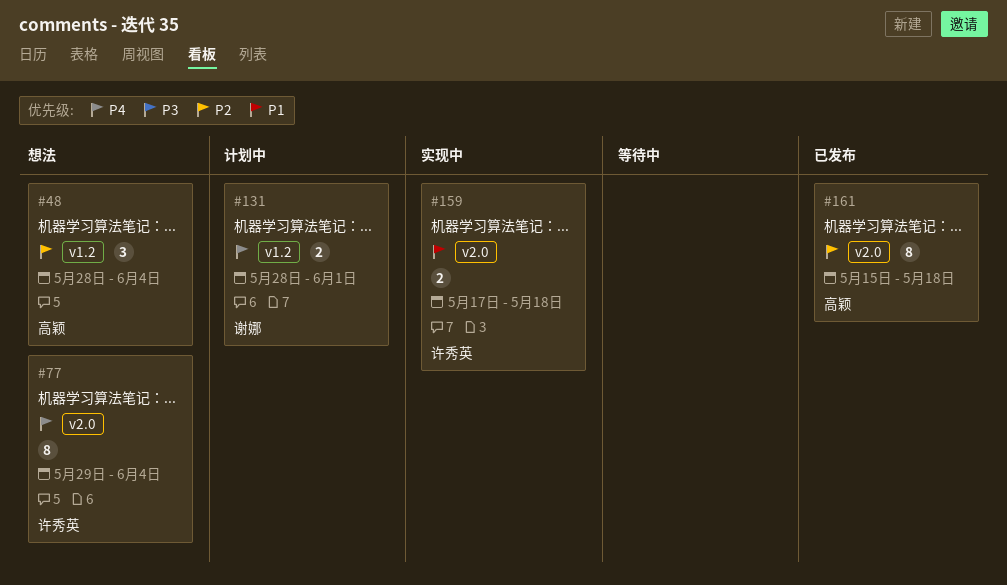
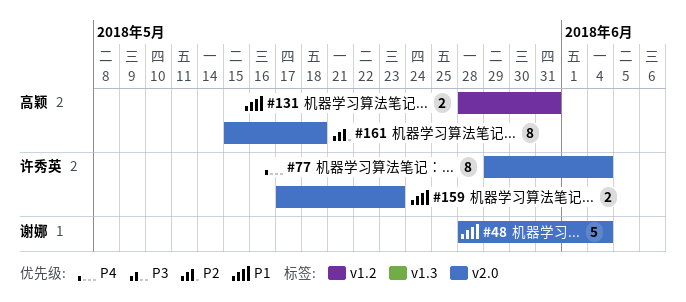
#48, owner: 高颖 -> 谢娜
#48, priority: P2 -> P1
#48, label: v1.2 -> v2.0
#48, estimate: 3 -> 5
#131, owner: 谢娜 -> 高颖
#131, priority: P4 -> P1
#131, due: Jun 1 -> May 31
#159, due: May 18 -> May 23

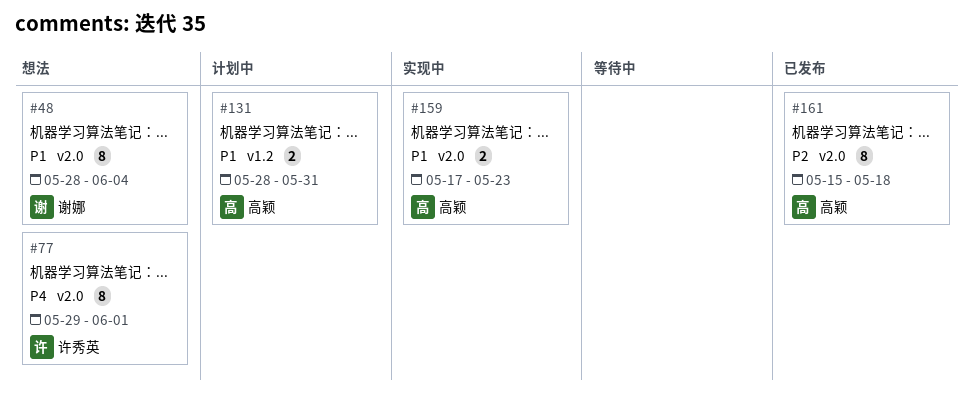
#48, estimate: 5 -> 8
#77, due: Jun 4 -> Jun 1
#159, owner: 许秀英 -> 高颖

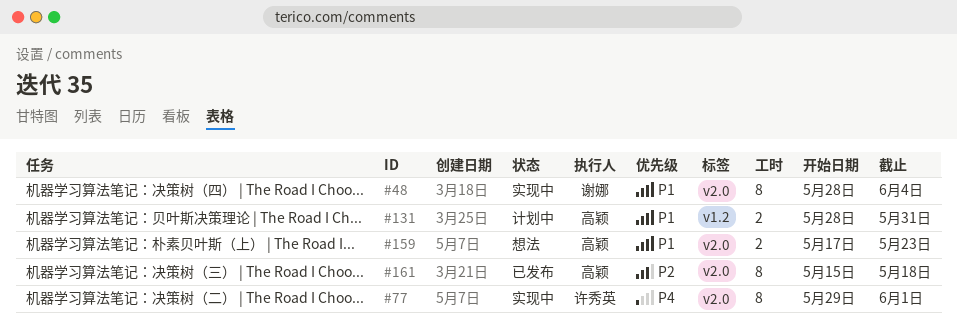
#48, status: 想法 -> 实现中
#77, status: 想法 -> 实现中
#159, status: 实现中 -> 想法

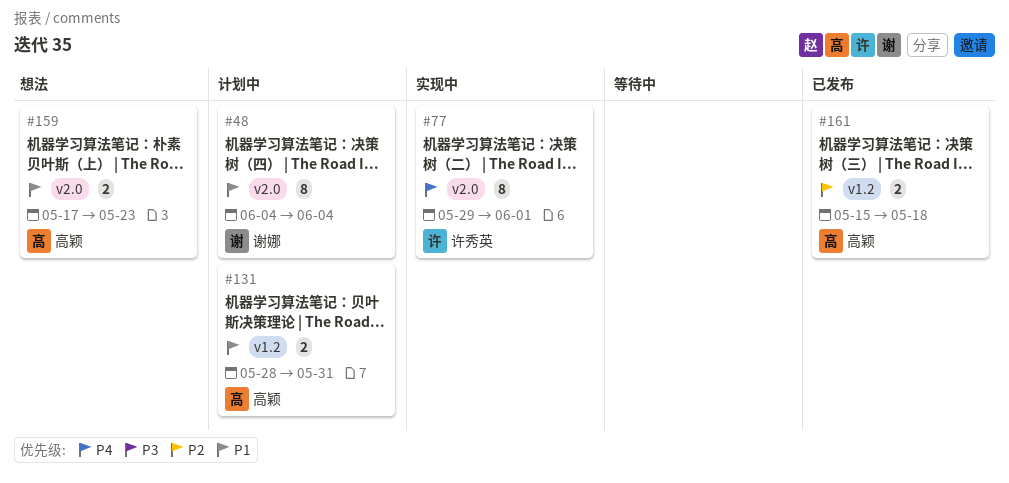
#48, status: 实现中 -> 计划中
#48, start: May 28 -> Jun 4
#161, label: v2.0 -> v1.2
#161, estimate: 8 -> 2

